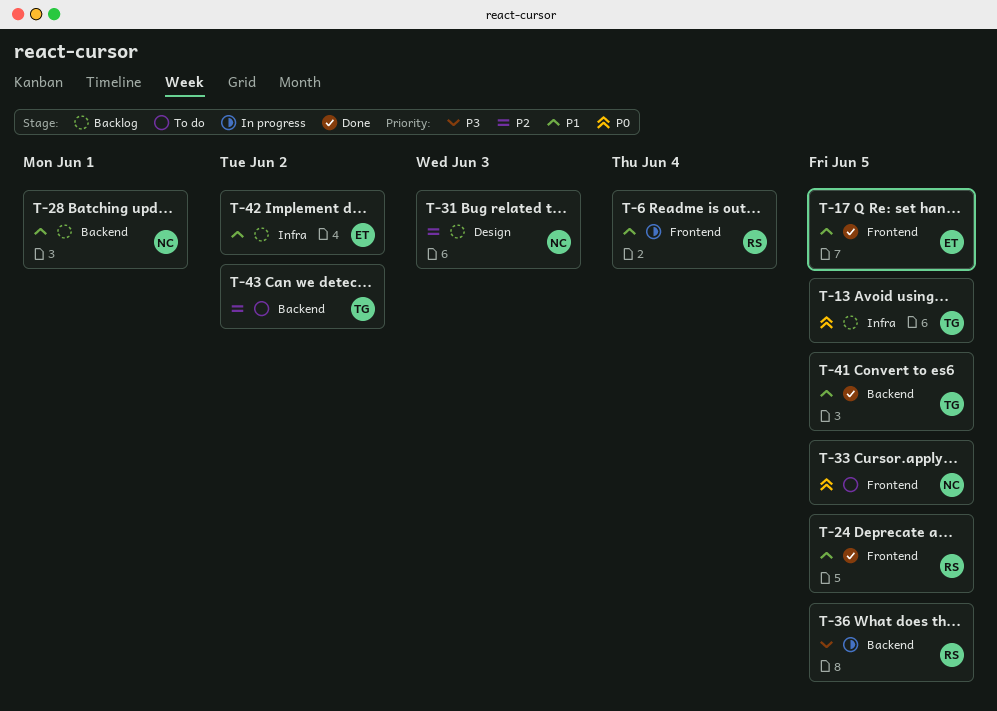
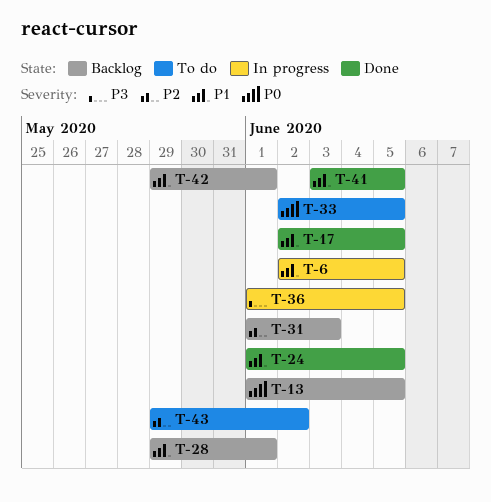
T-6, due: Jun 4 -> Jun 5
T-42, due: Jun 2 -> Jun 1

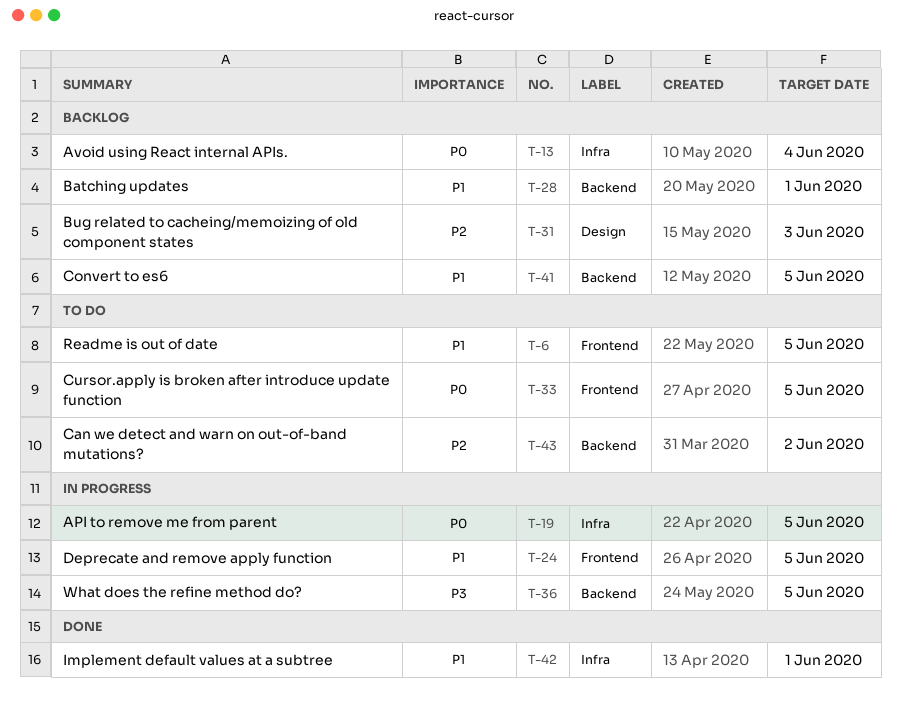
T-6, status: In progress -> To do
T-13, due: Jun 5 -> Jun 4
T-17: present -> none
T-19: none -> present
T-24, status: Done -> In progress
T-41, status: Done -> Backlog
T-42, status: Backlog -> Done

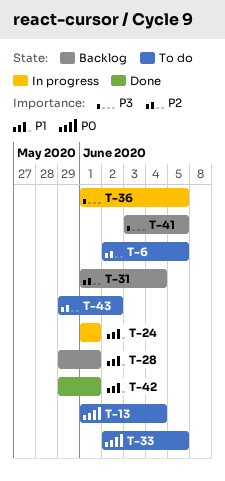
T-6, priority: P1 -> P2
T-13, status: Backlog -> To do
T-19: present -> none
T-24, due: Jun 5 -> Jun 1
T-31, due: Jun 3 -> Jun 4
T-41, priority: P1 -> P3

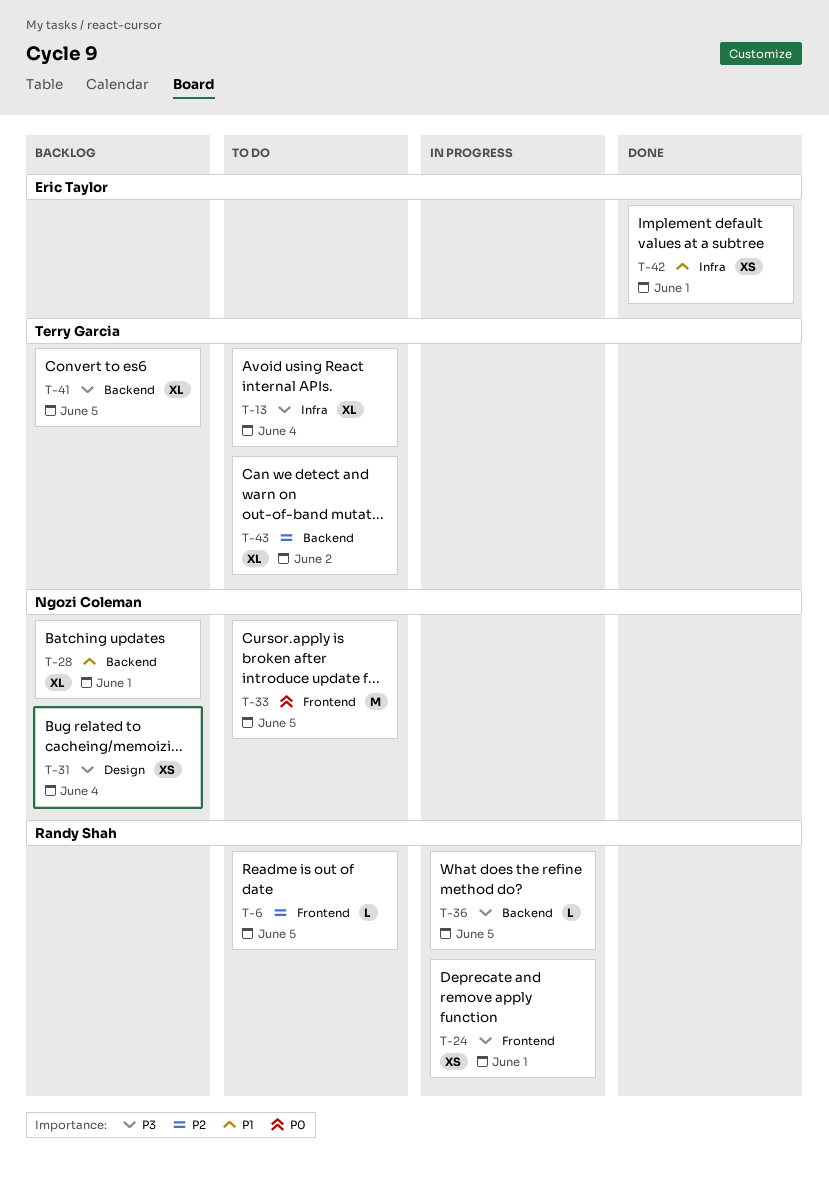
T-13, priority: P0 -> P3
T-24, priority: P1 -> P3
T-31, priority: P2 -> P3

